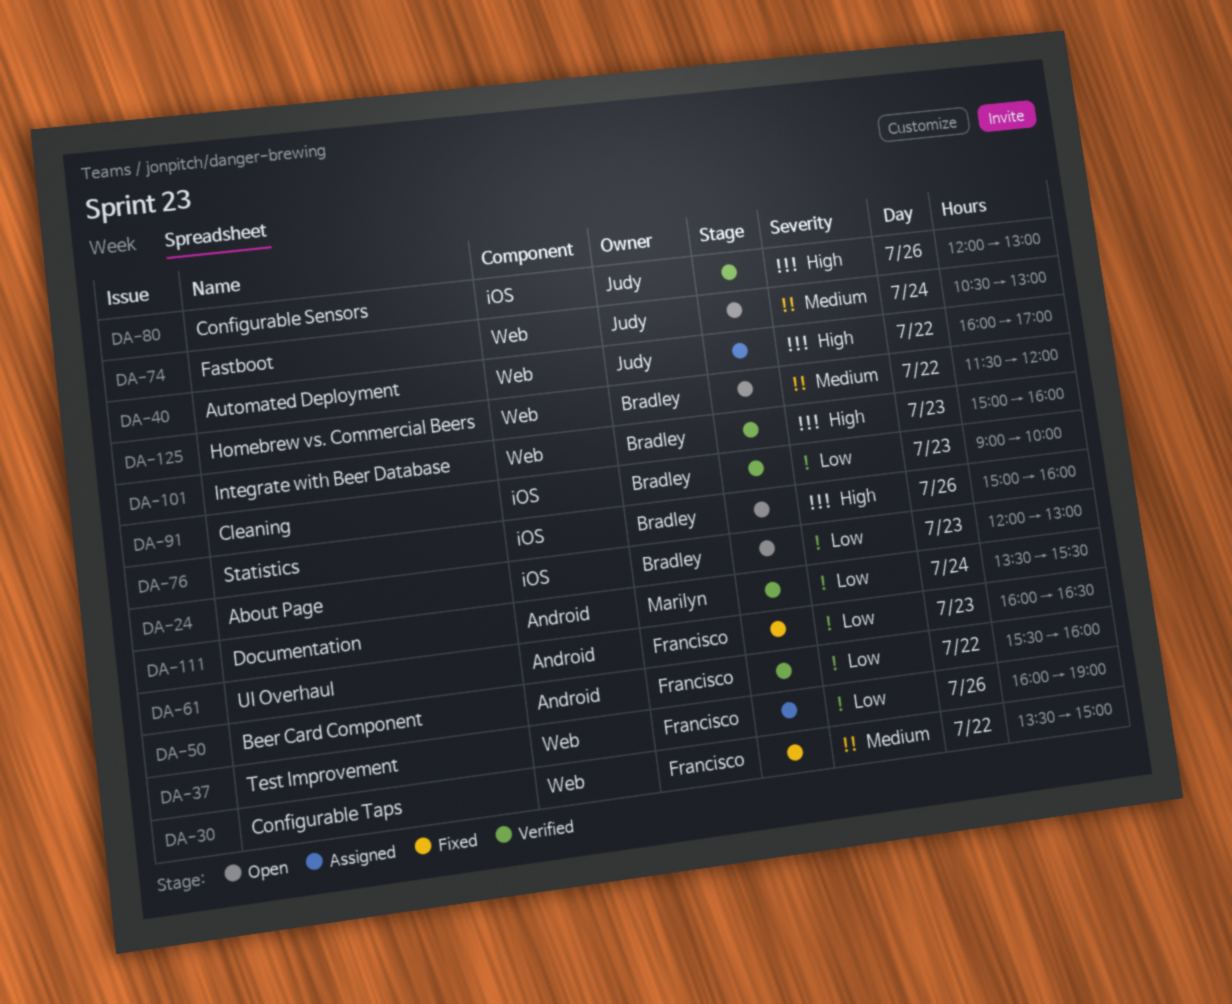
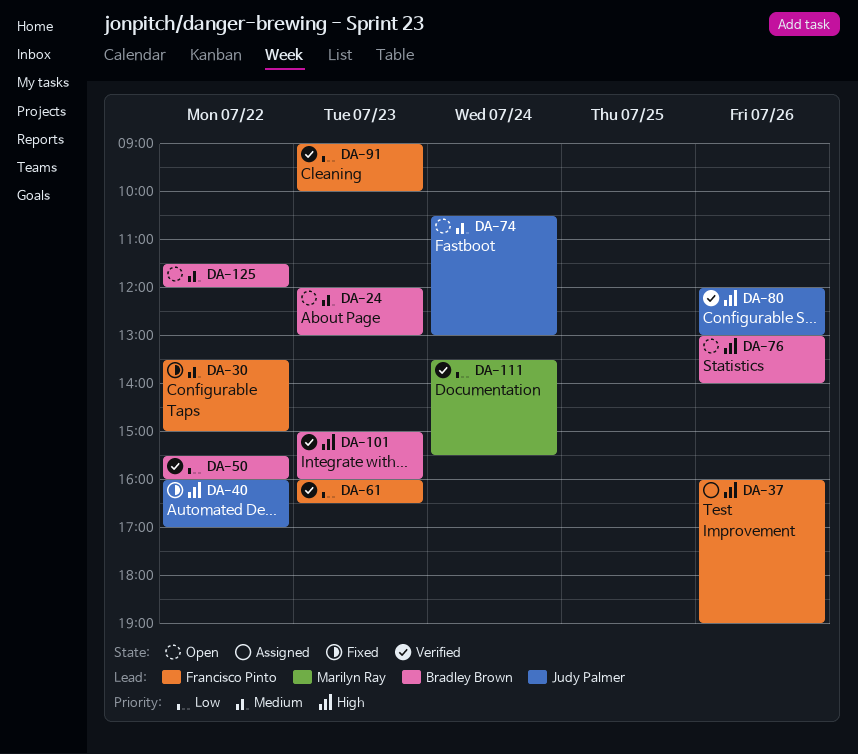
DA-24, priority: Low -> Medium
DA-37, priority: Low -> High
DA-40, status: Assigned -> Fixed
DA-50, owner: Francisco Pinto -> Bradley Brown
DA-61, status: Fixed -> Verified
DA-76, begins: 15:00 -> 13:00
DA-76, ends: 16:00 -> 14:00
DA-91, owner: Bradley Brown -> Francisco Pinto

